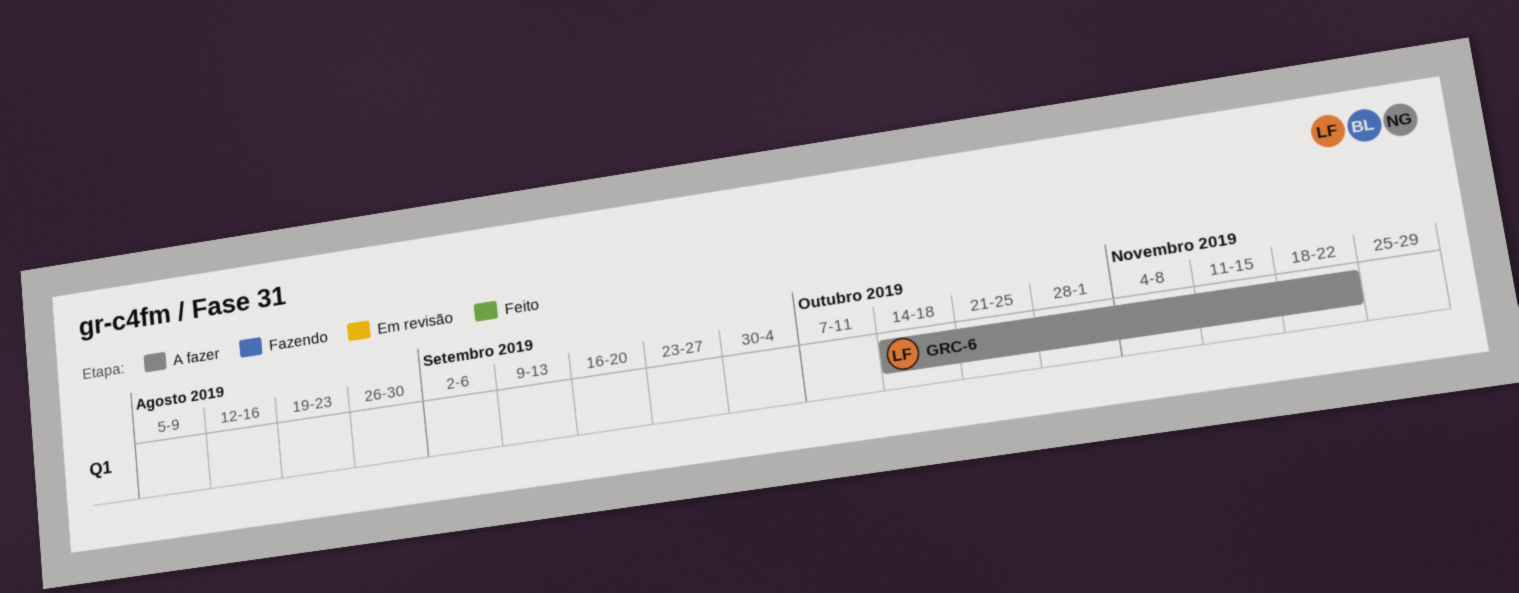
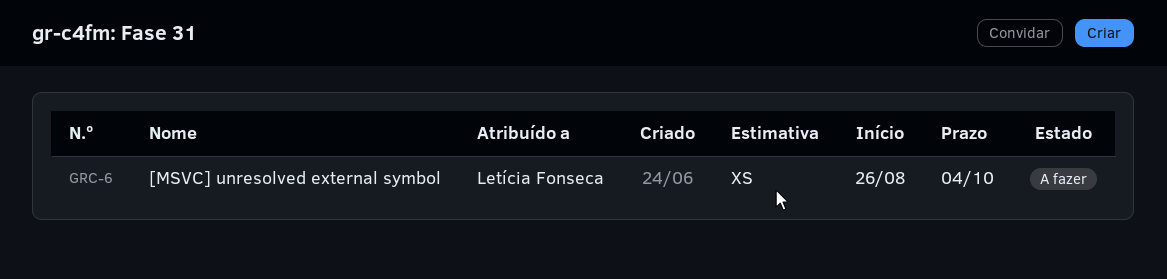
GRC-6, start: Oct 14 -> Aug 26
GRC-6, due: Nov 22 -> Oct 4

